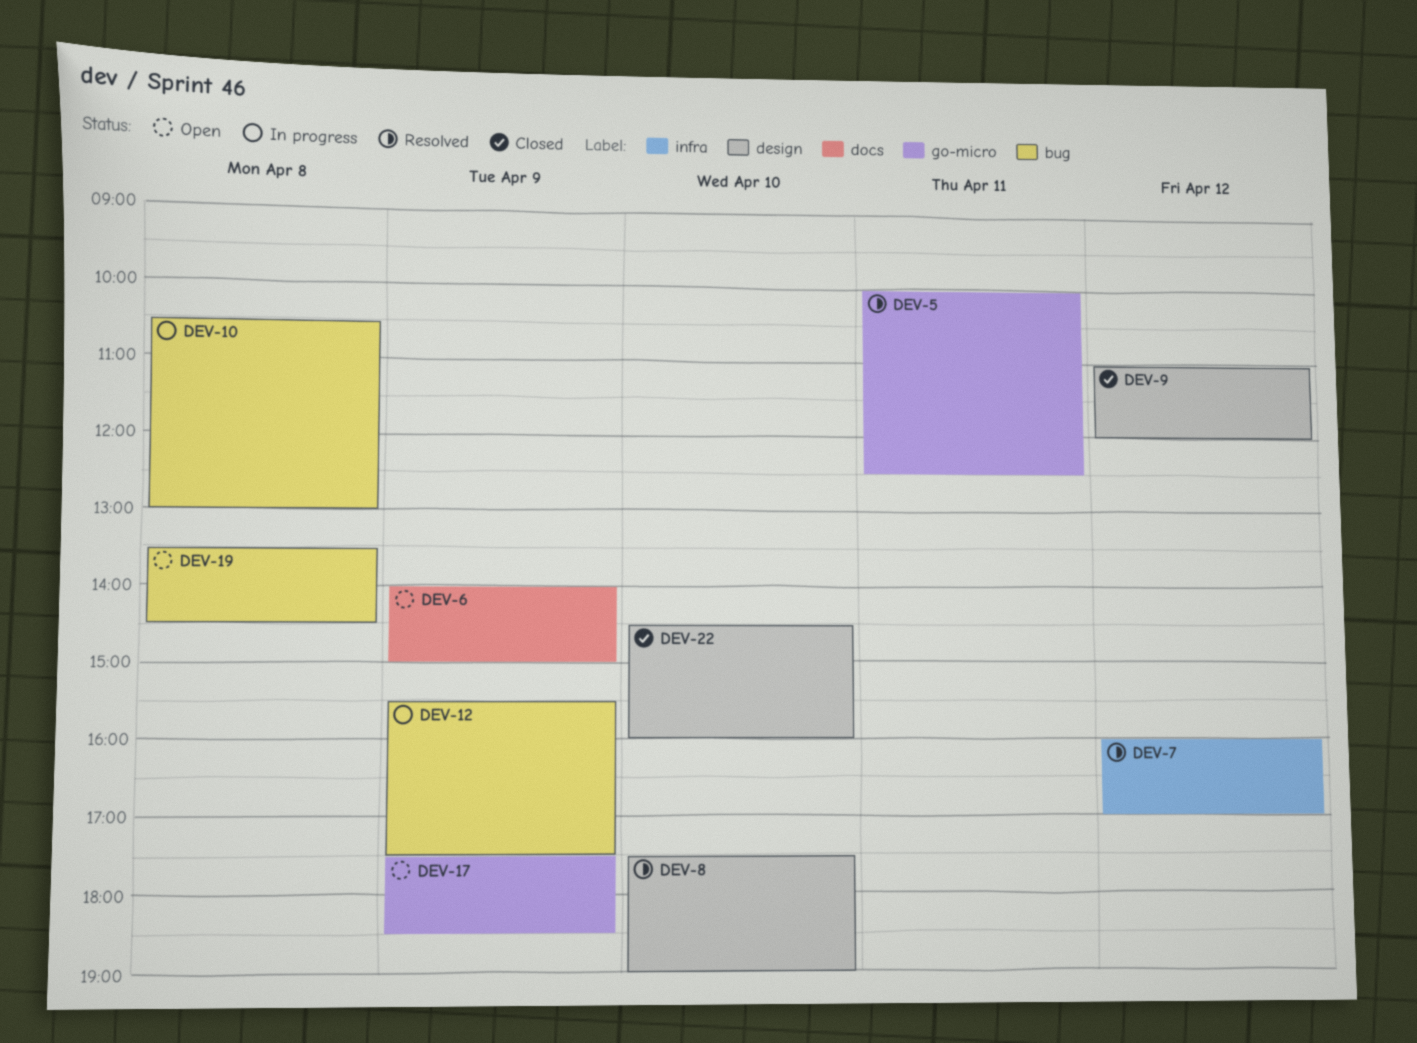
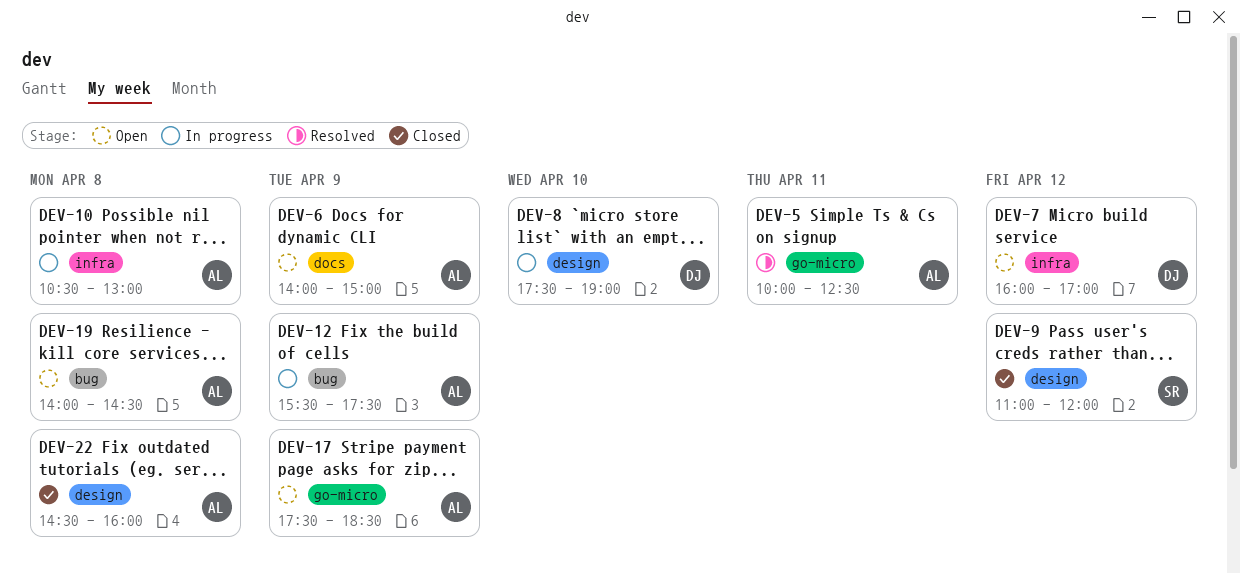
DEV-7, status: Resolved -> Open
DEV-8, status: Resolved -> In progress
DEV-10, label: bug -> infra
DEV-19, begins: 13:30 -> 14:00
DEV-22, day: Apr 10 -> Apr 8

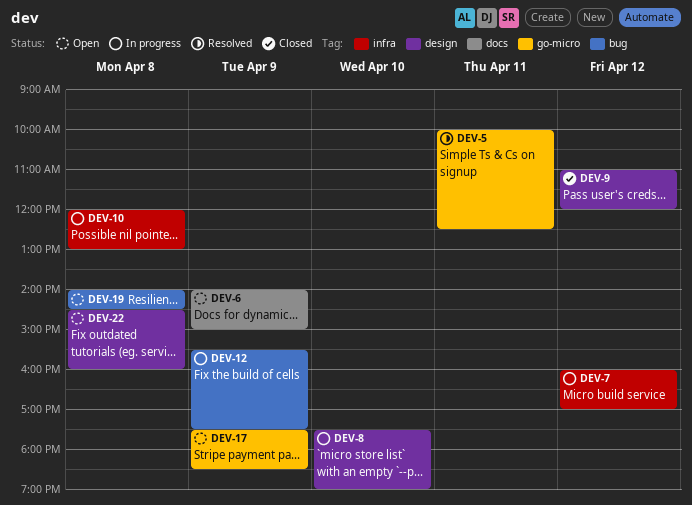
DEV-7, status: Open -> In progress
DEV-10, begins: 10:30 -> 12:00
DEV-22, status: Closed -> Open

